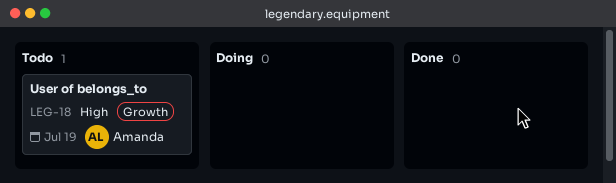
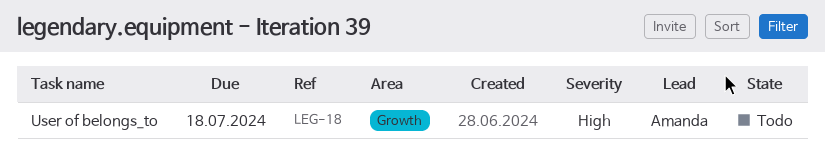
LEG-18, due: Jul 19 -> Jul 18

